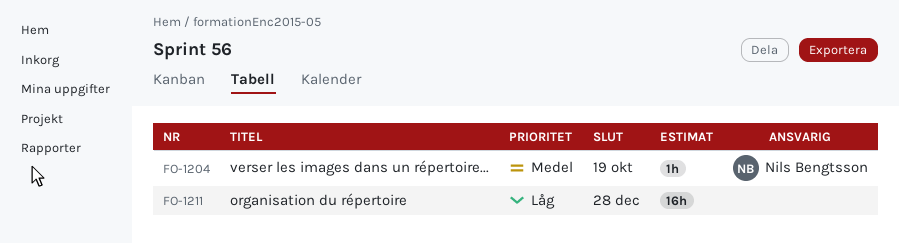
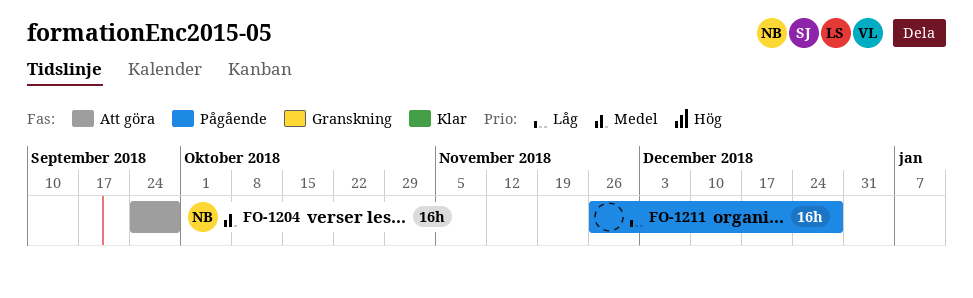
FO-1204, estimate: 1h -> 16h
FO-1204, due: Oct 19 -> Sep 28

